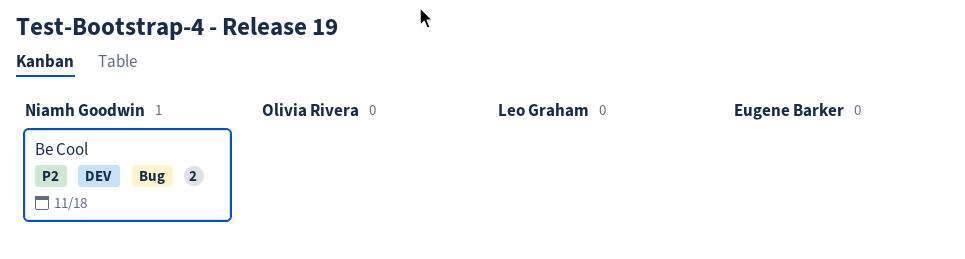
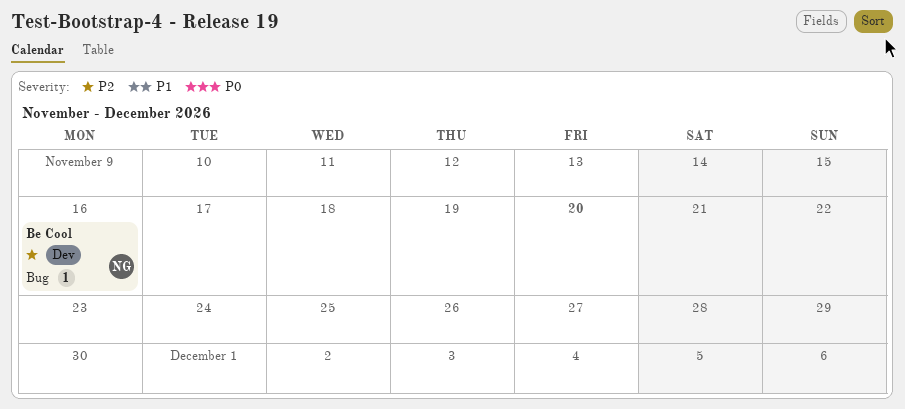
Be Cool, estimate: 2 -> 1
Be Cool, due: Nov 18 -> Nov 16

